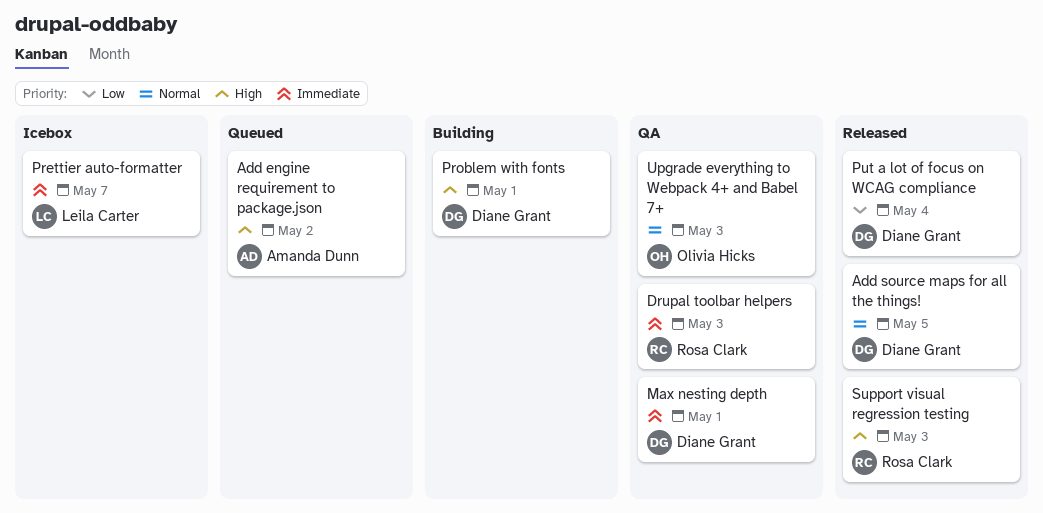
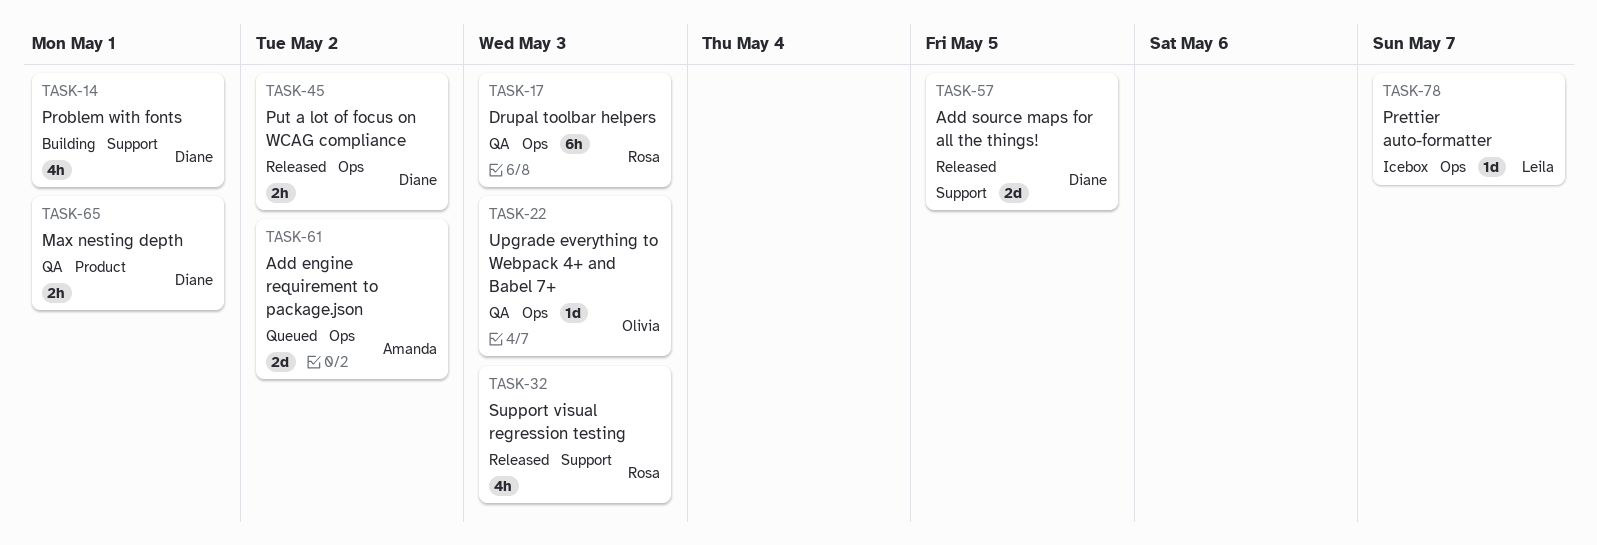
Put a lot of focus on WCAG compliance, due: May 4 -> May 2

